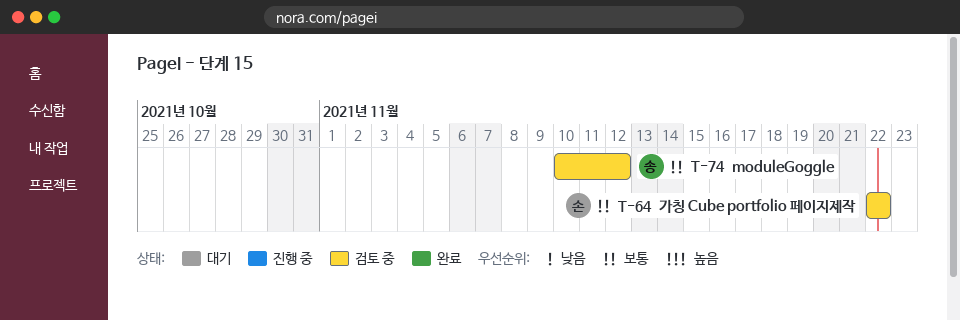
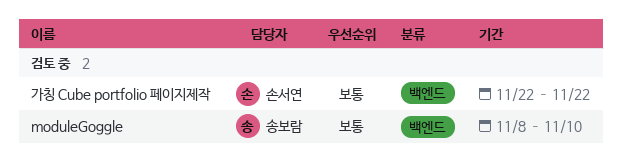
moduleGoggle, start: Nov 10 -> Nov 8
moduleGoggle, due: Nov 12 -> Nov 10

